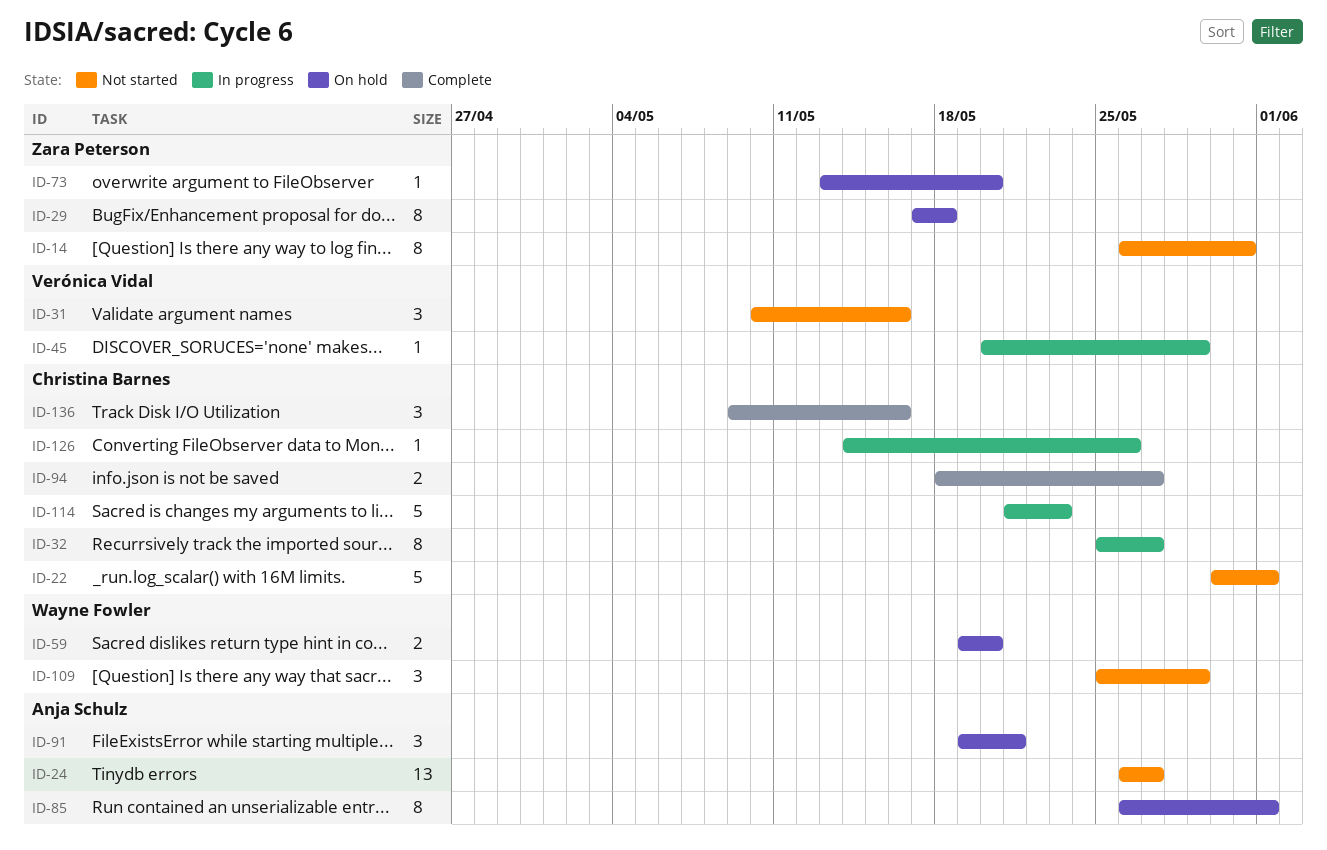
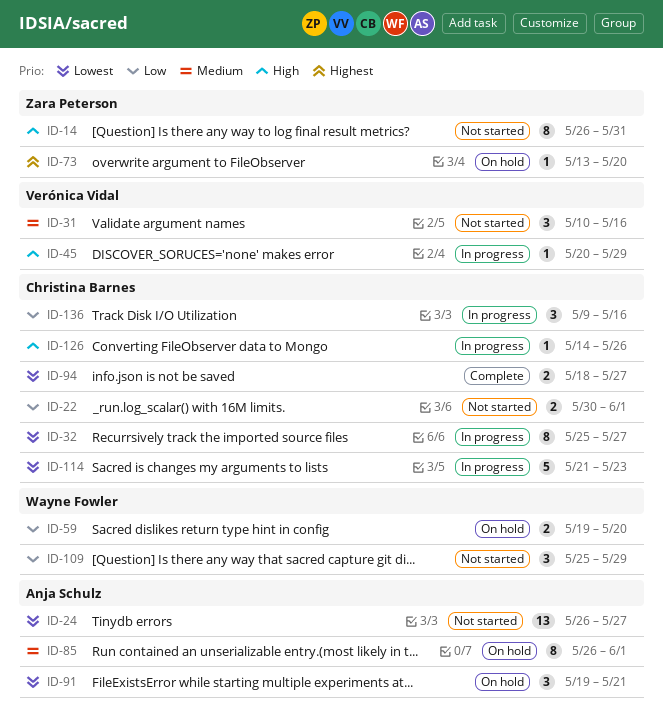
ID-22, estimate: 5 -> 2
ID-29: present -> none
ID-136, status: Complete -> In progress

